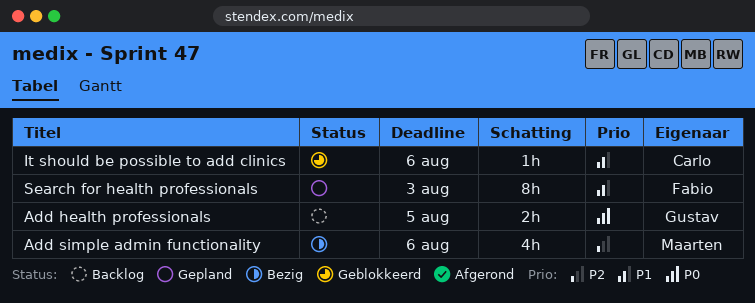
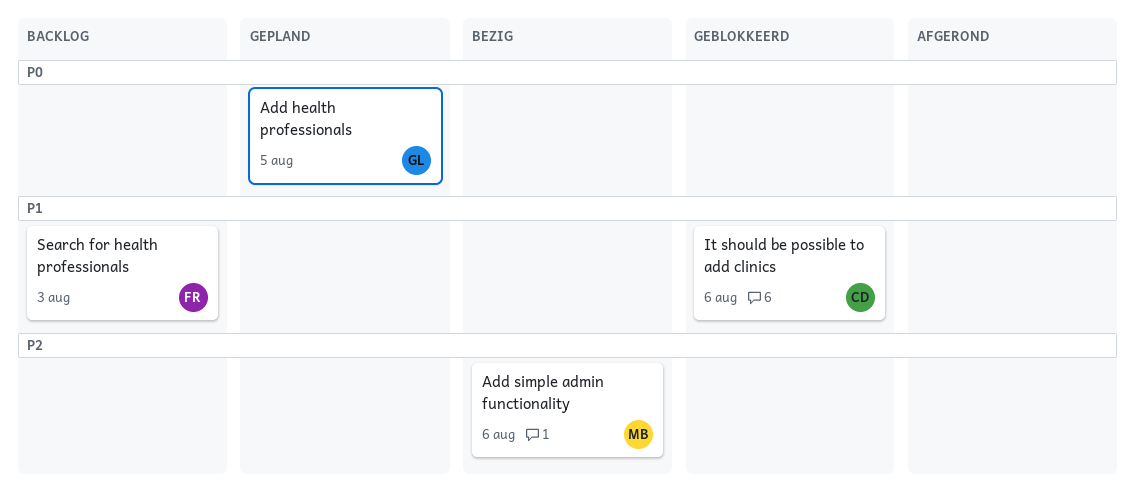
Add health professionals, status: Backlog -> Gepland
Search for health professionals, status: Gepland -> Backlog

